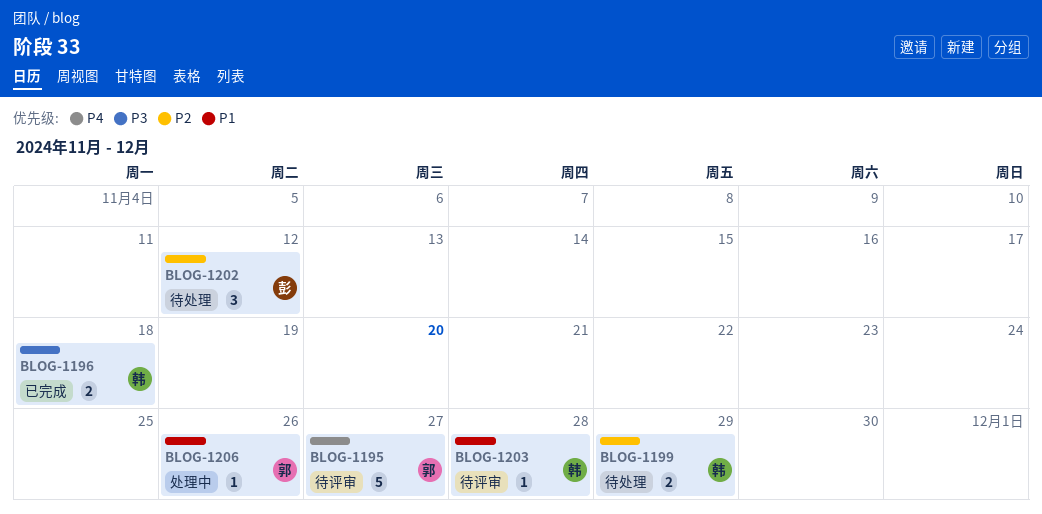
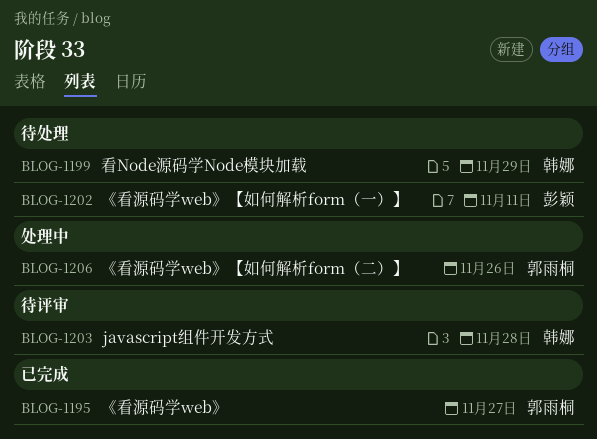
BLOG-1195, status: 待评审 -> 已完成
BLOG-1196: present -> none
BLOG-1202, due: Nov 12 -> Nov 11

